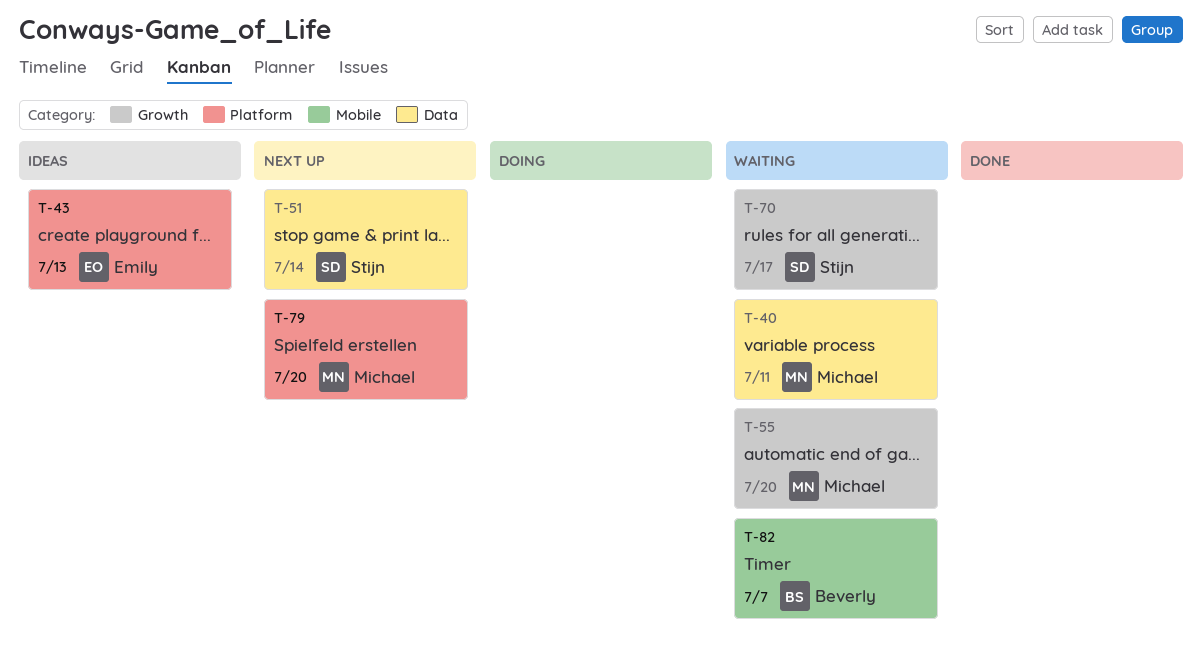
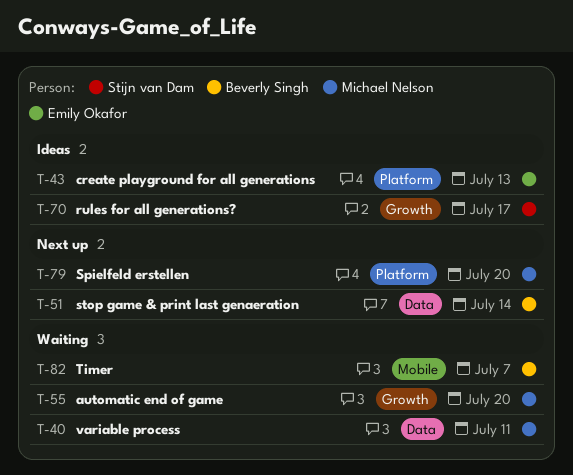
T-51, owner: Stijn van Dam -> Beverly Singh
T-70, status: Waiting -> Ideas

